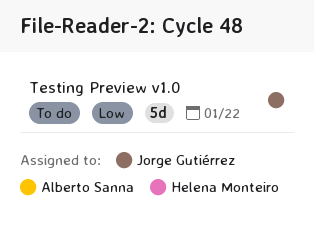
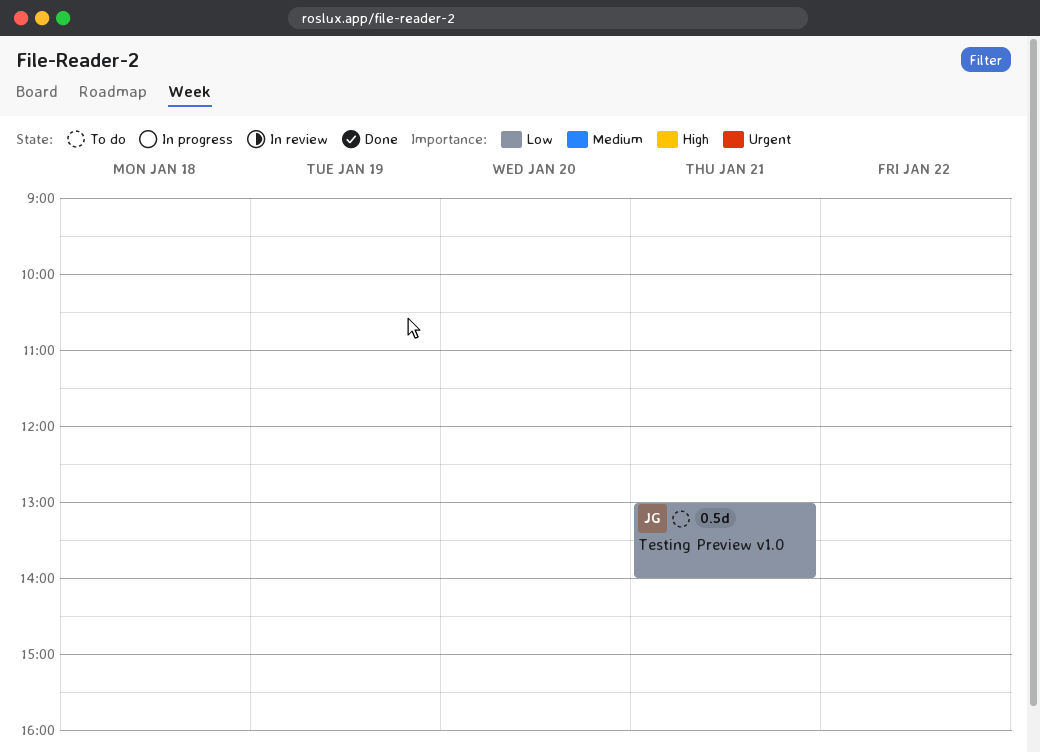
Testing Preview v1.0, estimate: 5d -> 0.5d
Testing Preview v1.0, day: Jan 22 -> Jan 21

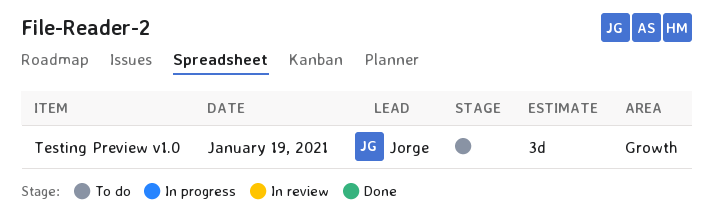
Testing Preview v1.0, estimate: 0.5d -> 3d
Testing Preview v1.0, day: Jan 21 -> Jan 19

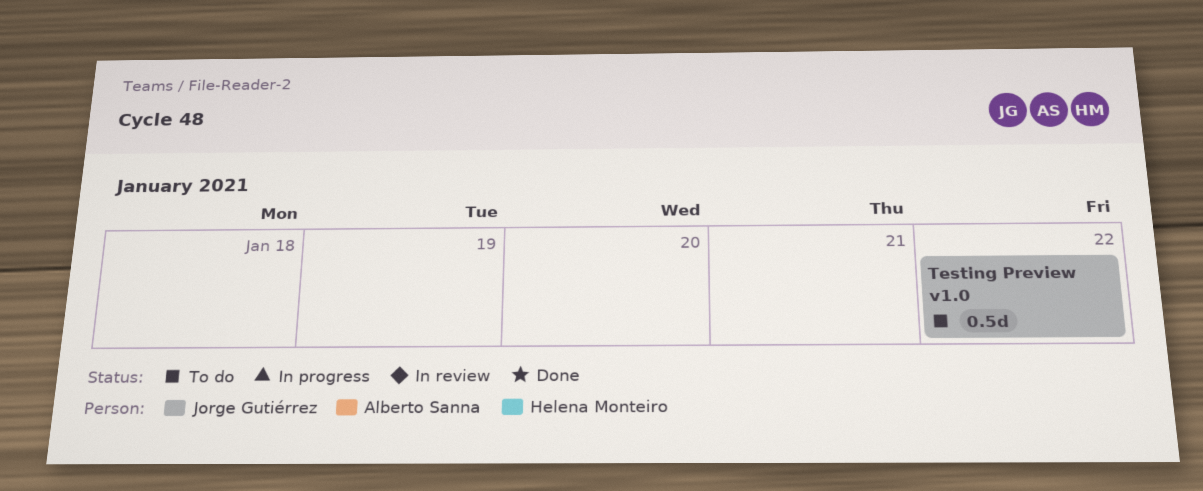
Testing Preview v1.0, estimate: 3d -> 0.5d
Testing Preview v1.0, day: Jan 19 -> Jan 22

